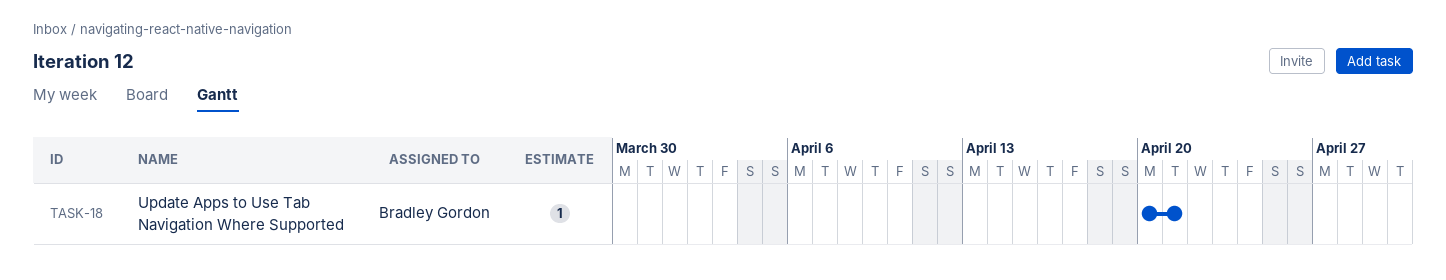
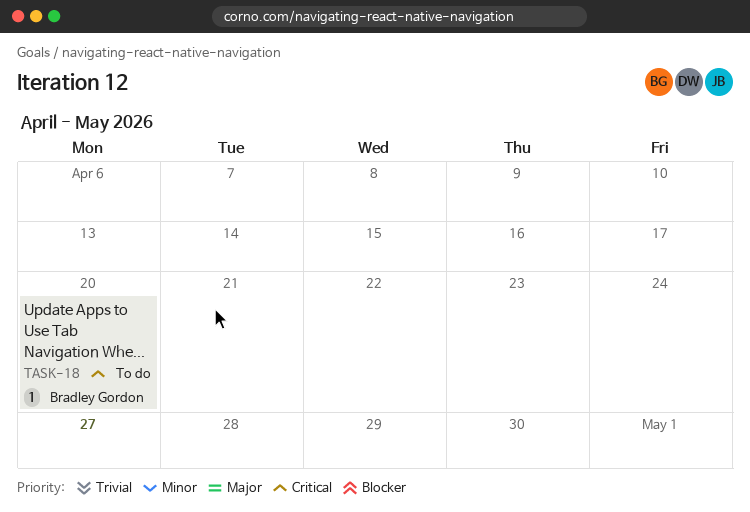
TASK-18, due: Apr 21 -> Apr 20

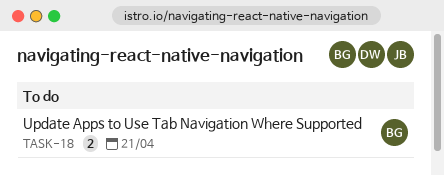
TASK-18, estimate: 1 -> 2
TASK-18, due: Apr 20 -> Apr 21

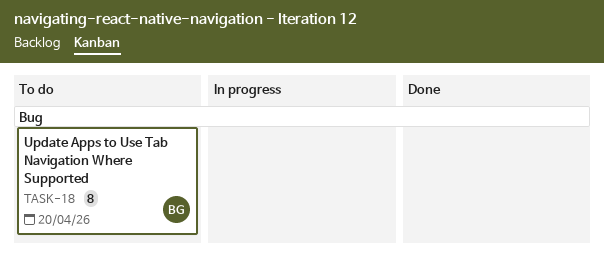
TASK-18, estimate: 2 -> 8
TASK-18, due: Apr 21 -> Apr 20

